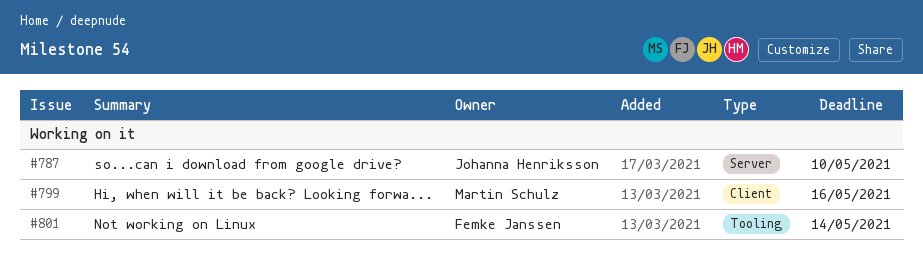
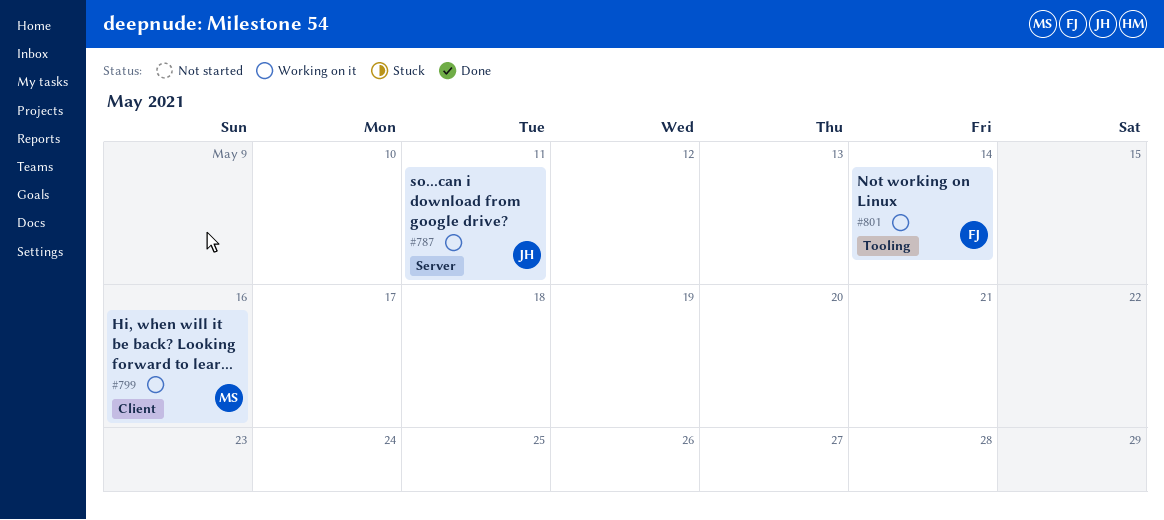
#787, due: May 10 -> May 11

